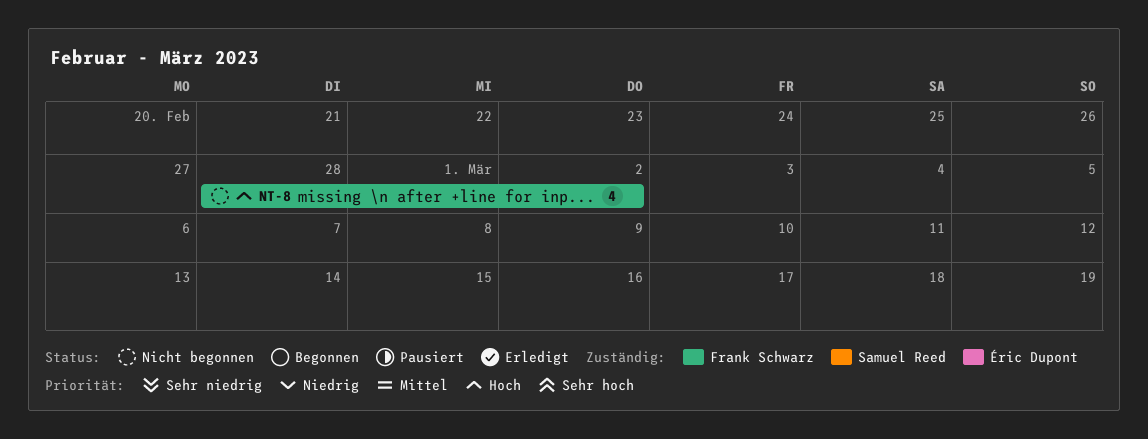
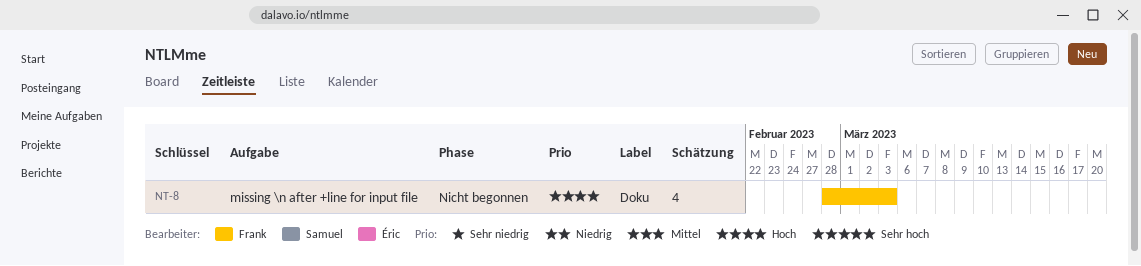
NT-8, due: Mar 2 -> Mar 3

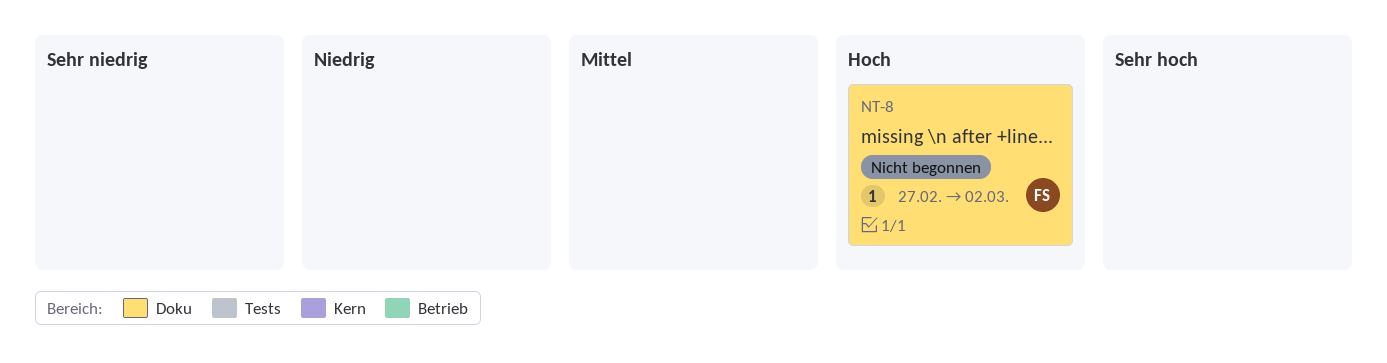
NT-8, estimate: 4 -> 1
NT-8, start: Feb 28 -> Feb 27
NT-8, due: Mar 3 -> Mar 2

